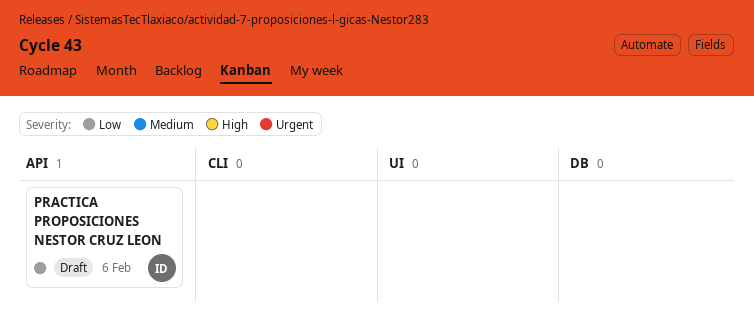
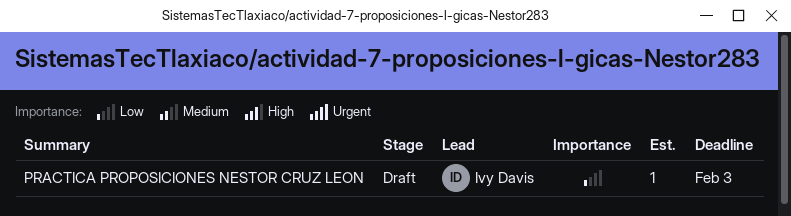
PRACTICA PROPOSICIONES NESTOR CRUZ LEON, due: Feb 6 -> Feb 3

